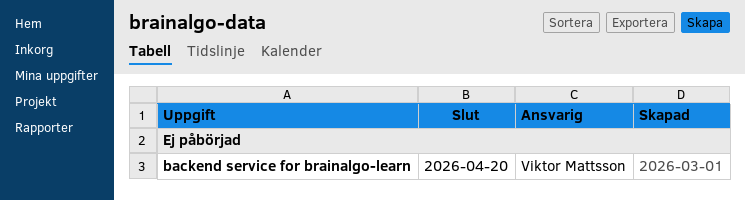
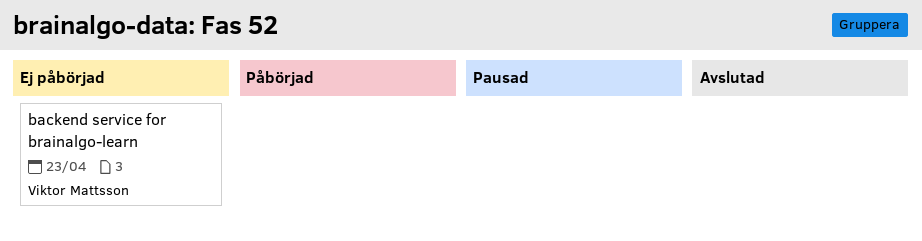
backend service for brainalgo-learn, due: Apr 20 -> Apr 23

